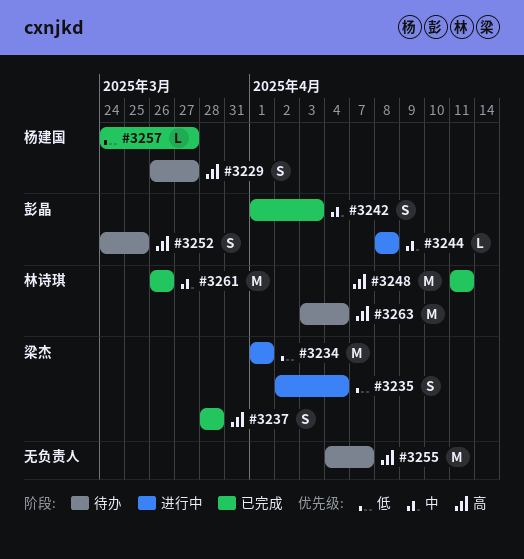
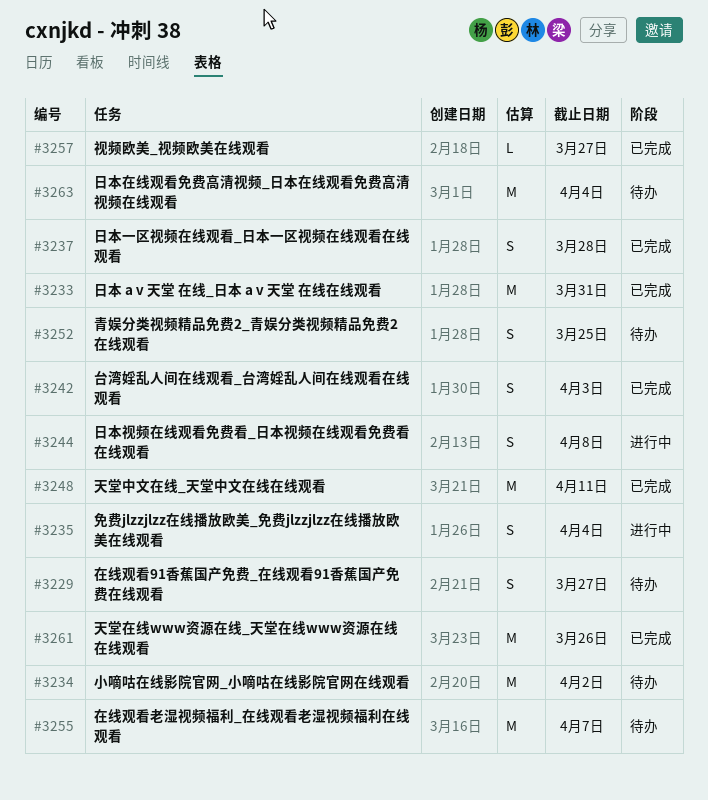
#3233: none -> present
#3234, status: 进行中 -> 待办
#3234, due: Apr 1 -> Apr 2
#3244, estimate: L -> S

